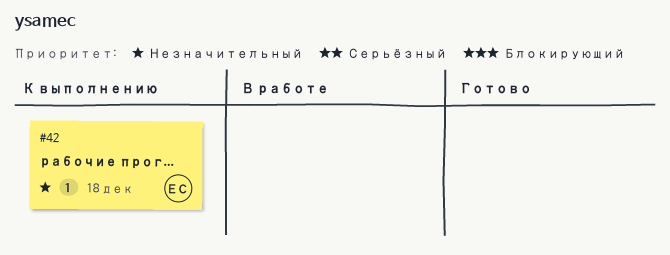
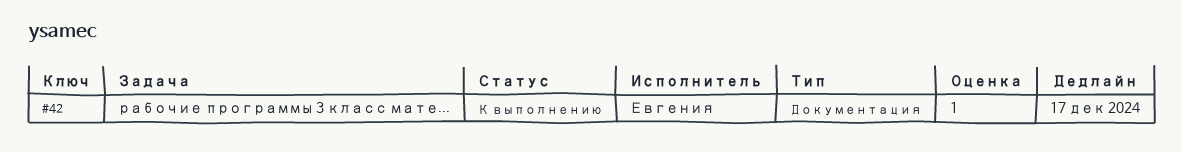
#42, due: Dec 18 -> Dec 17

